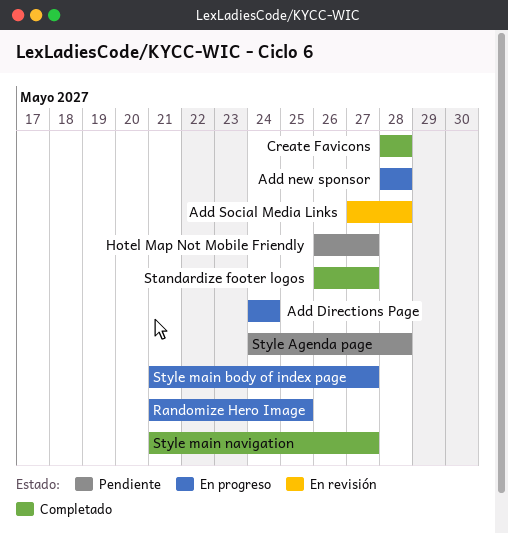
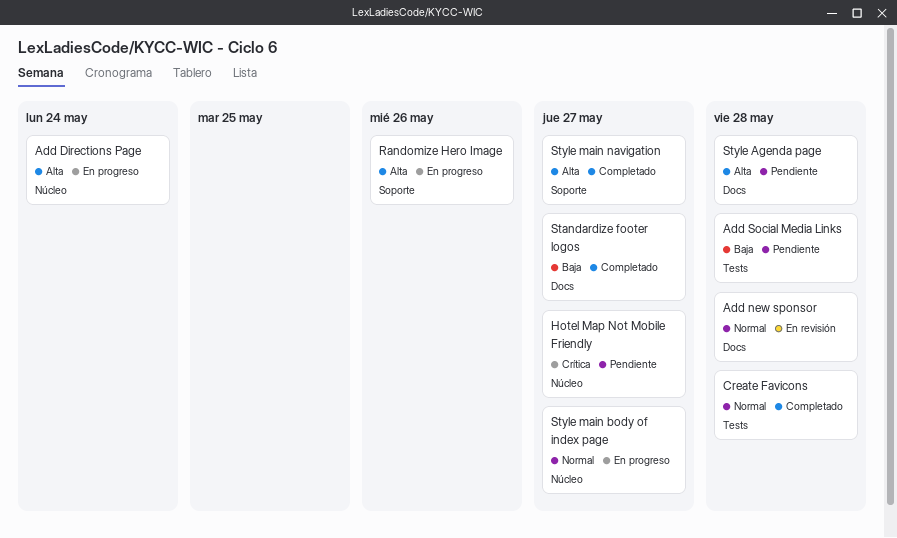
Add new sponsor, status: En progreso -> En revisión
Add Social Media Links, status: En revisión -> Pendiente
Randomize Hero Image, due: May 25 -> May 26

